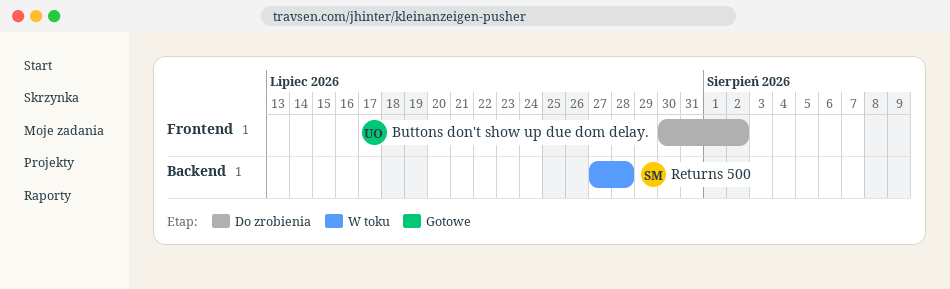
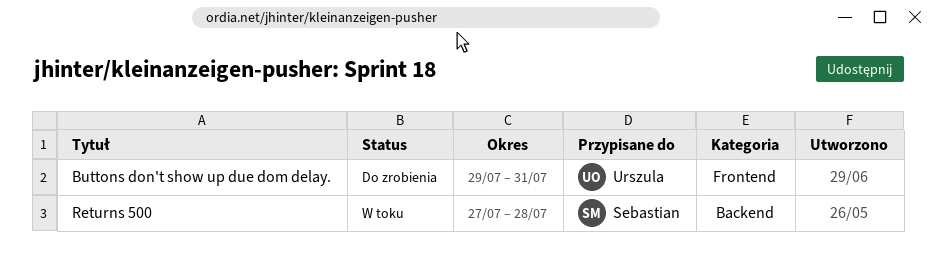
Buttons don't show up due dom delay., start: Jul 30 -> Jul 29
Buttons don't show up due dom delay., due: Aug 2 -> Jul 31

